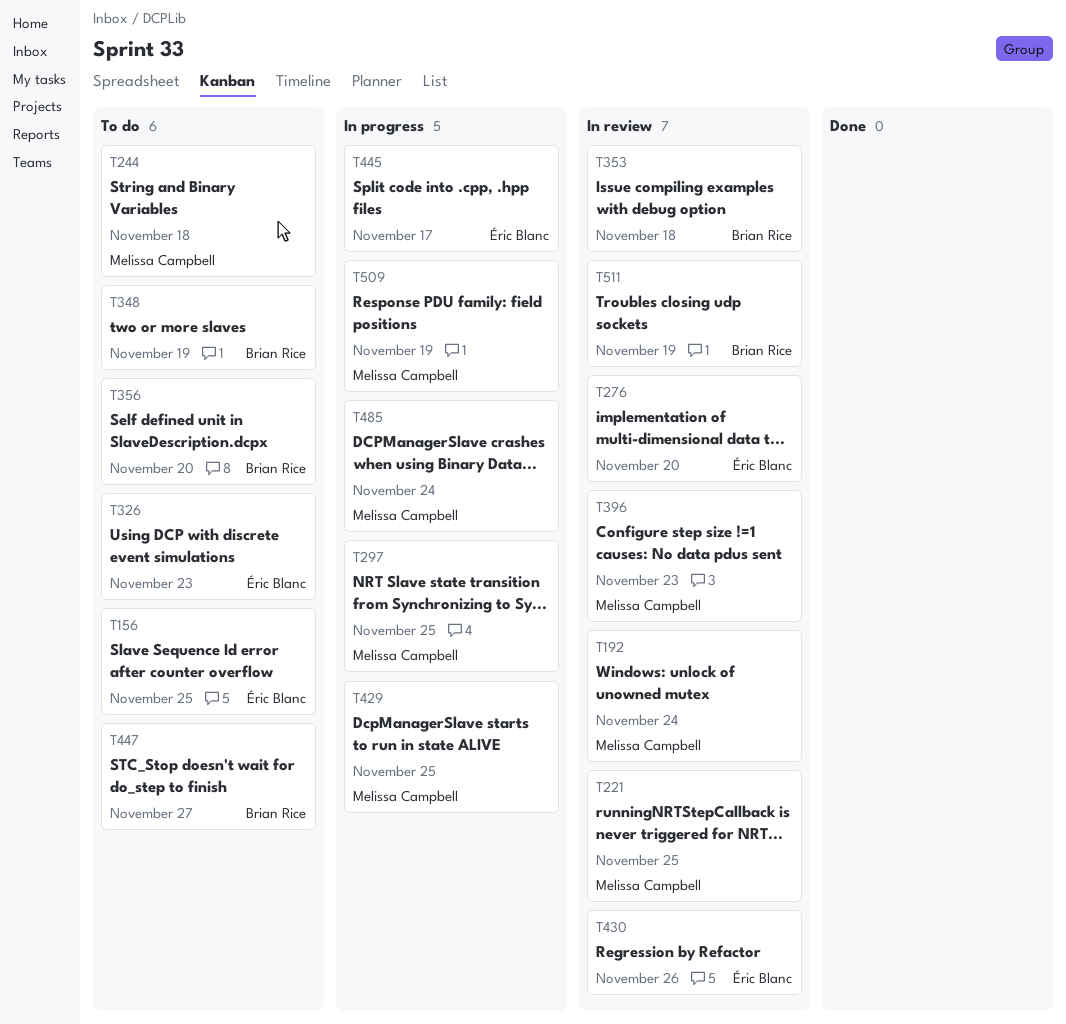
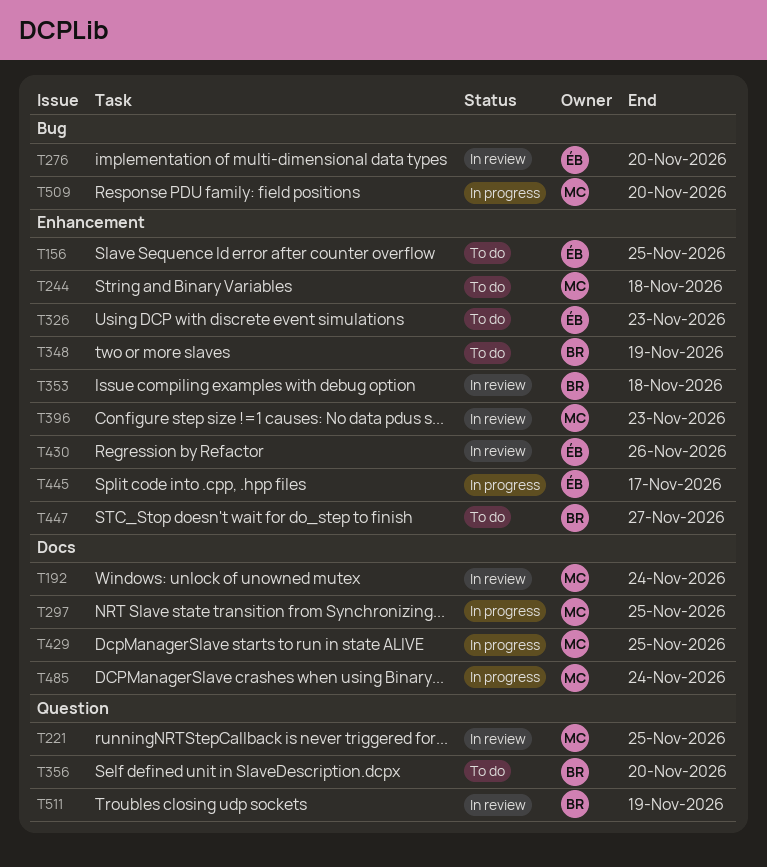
T509, due: Nov 19 -> Nov 20

